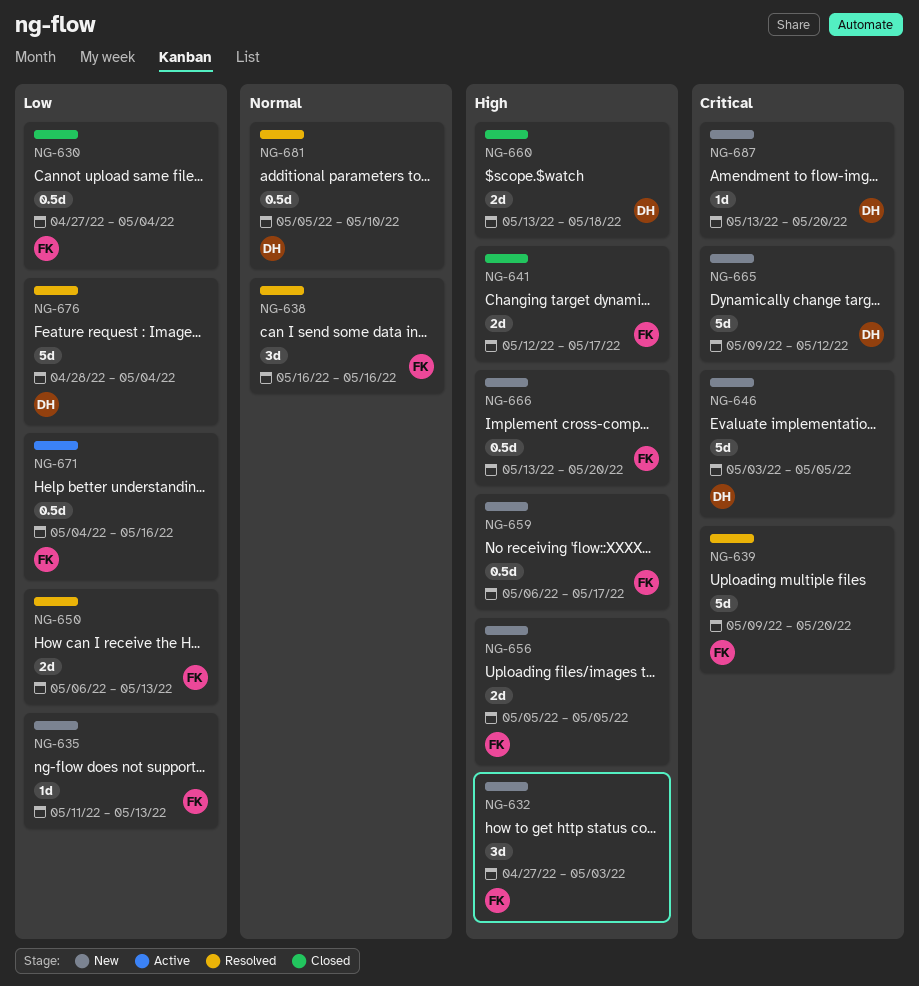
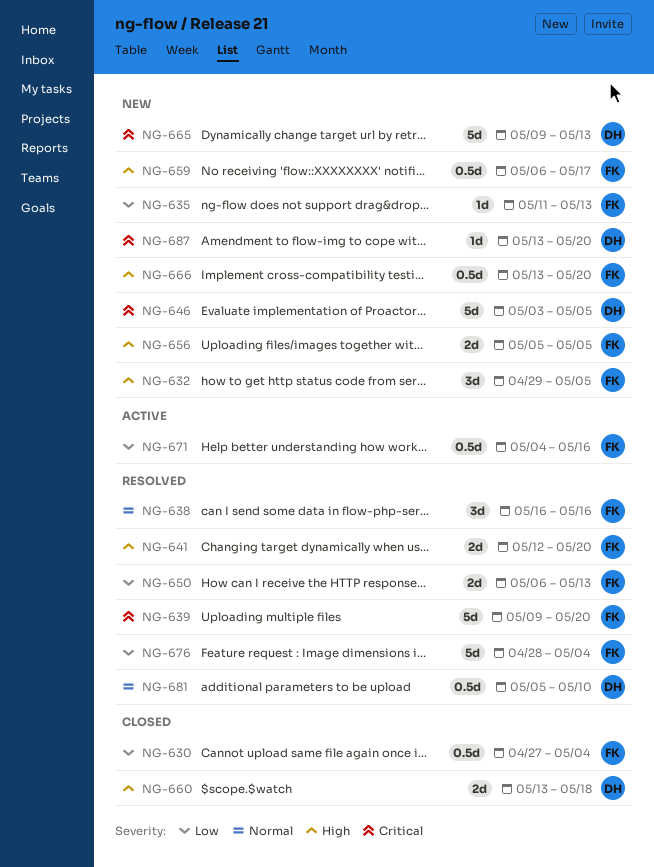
NG-632, start: Apr 27 -> Apr 29
NG-632, due: May 3 -> May 5
NG-641, status: Closed -> Resolved
NG-641, due: May 17 -> May 20
NG-665, due: May 12 -> May 13
NG-676, owner: DH -> FK

